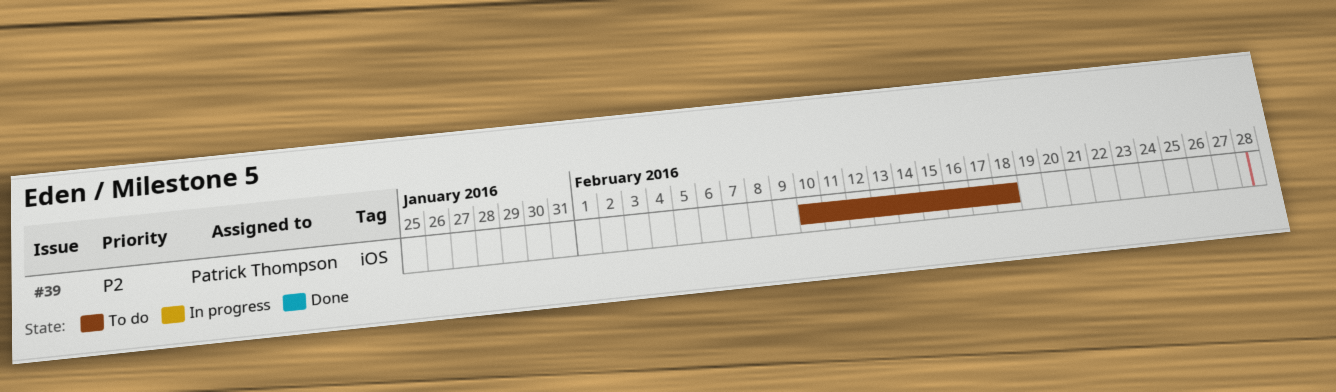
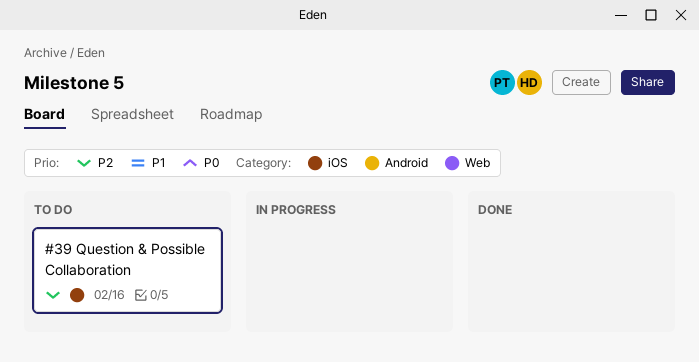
#39, due: Feb 18 -> Feb 16

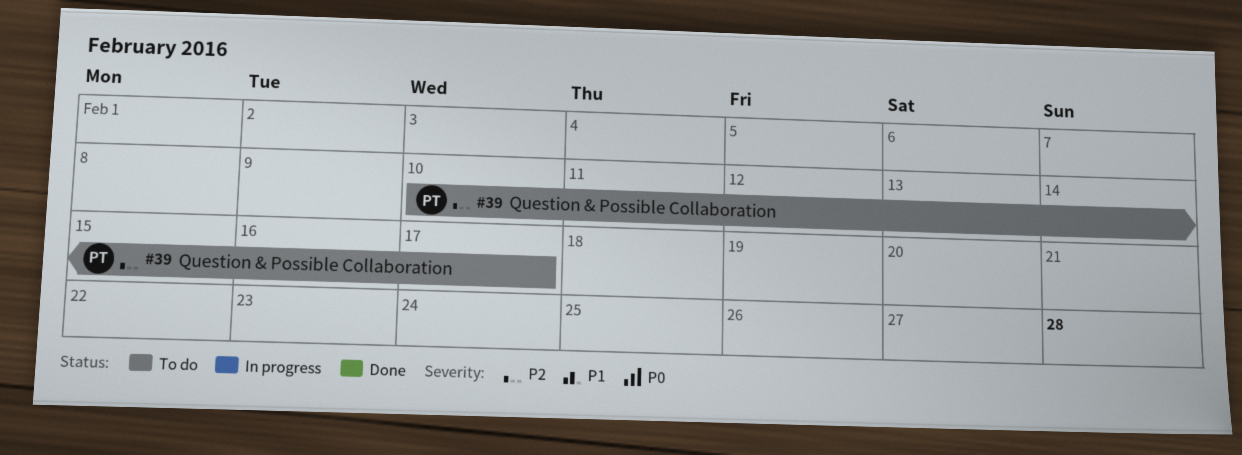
#39, due: Feb 16 -> Feb 17

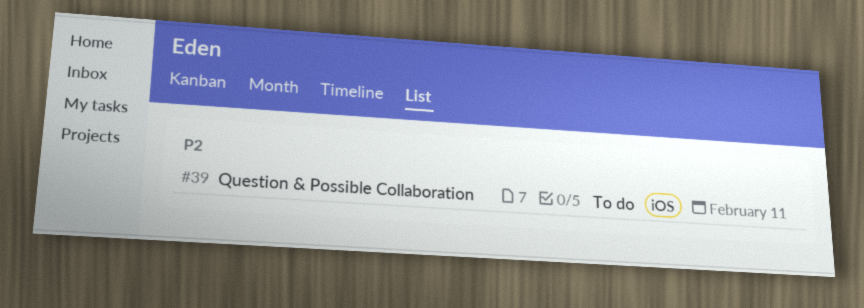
#39, due: Feb 17 -> Feb 11

